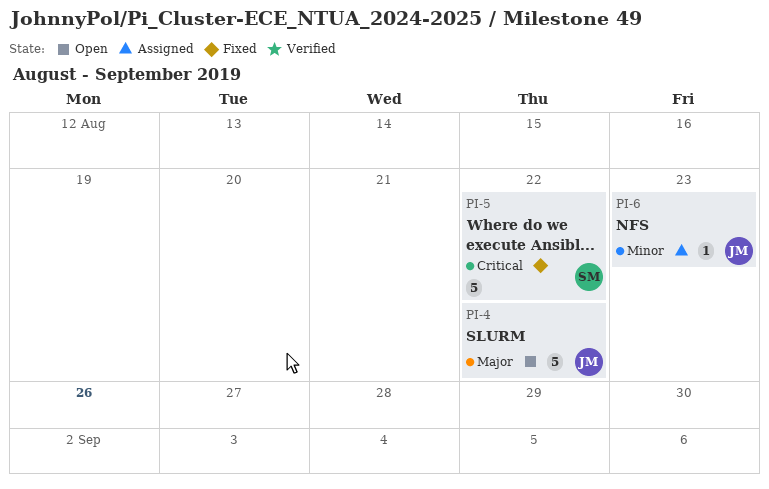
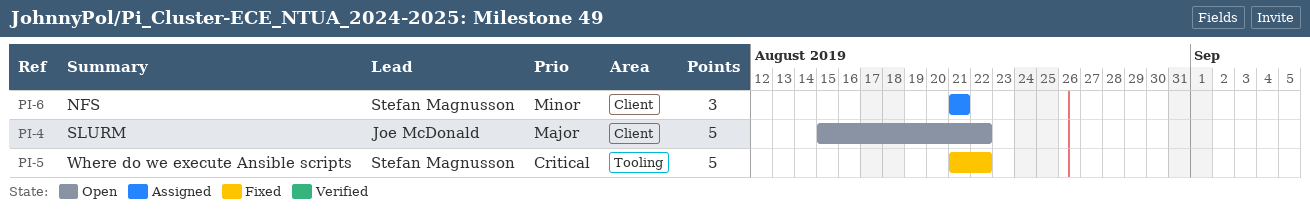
PI-6, owner: Joe McDonald -> Stefan Magnusson
PI-6, estimate: 1 -> 3
PI-6, due: Aug 23 -> Aug 21

